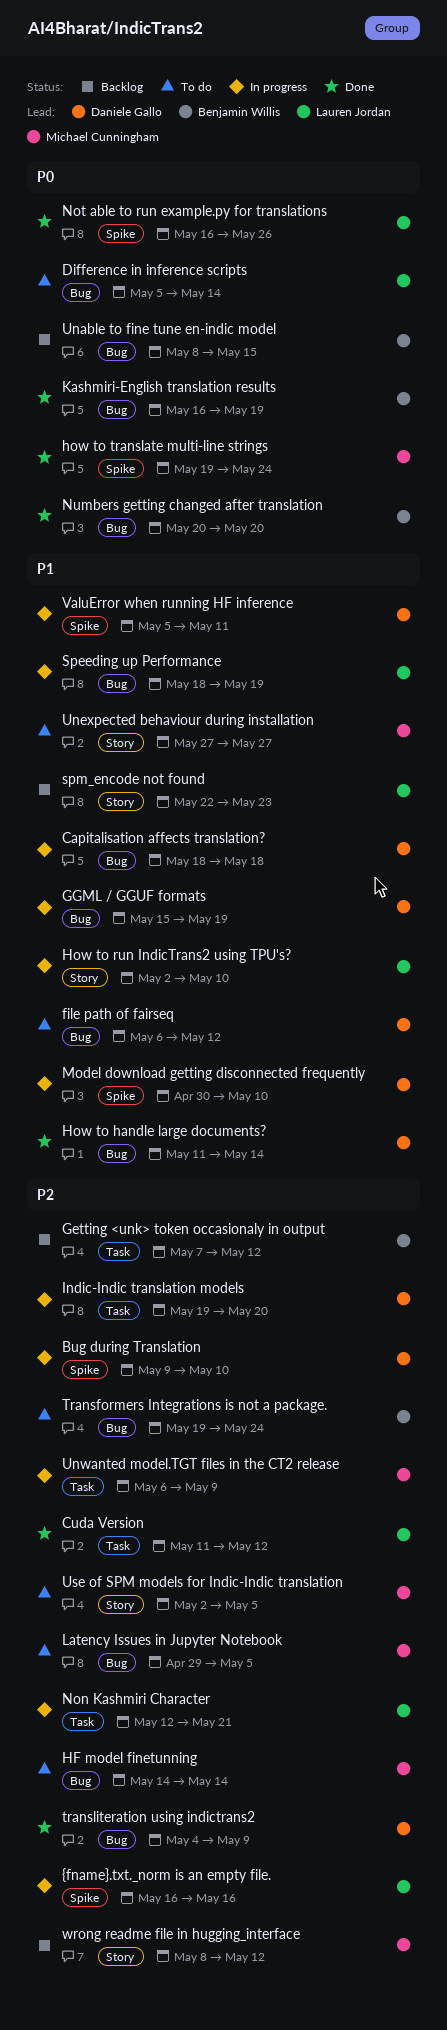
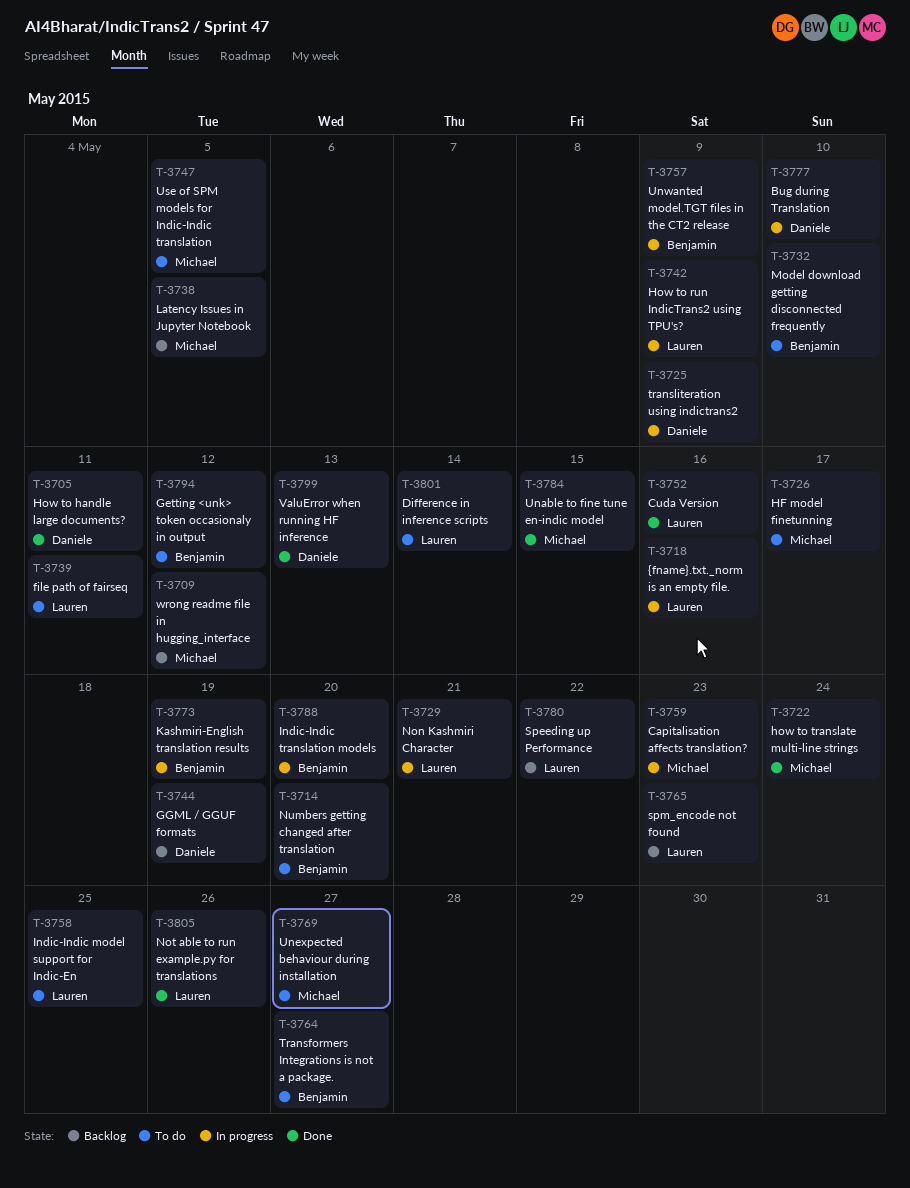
Capitalisation affects translation?, owner: Daniele Gallo -> Michael Cunningham
Capitalisation affects translation?, due: May 18 -> May 23
Cuda Version, due: May 12 -> May 16
file path of fairseq, owner: Daniele Gallo -> Lauren Jordan
file path of fairseq, due: May 12 -> May 11
Getting <unk> token occasionaly in output, status: Backlog -> To do
GGML / GGUF formats, status: In progress -> Backlog
HF model finetunning, due: May 14 -> May 17
How to handle large documents?, due: May 14 -> May 11
How to run IndicTrans2 using TPU's?, due: May 10 -> May 9
Indic-Indic model support for Indic-En: none -> present
Indic-Indic translation models, owner: Daniele Gallo -> Benjamin Willis
Kashmiri-English translation results, status: Done -> In progress
Latency Issues in Jupyter Notebook, status: To do -> Backlog
Model download getting disconnected frequently, status: In progress -> To do
Model download getting disconnected frequently, owner: Daniele Gallo -> Benjamin Willis
Numbers getting changed after translation, status: Done -> To do
Speeding up Performance, status: In progress -> Backlog
Speeding up Performance, due: May 19 -> May 22
Transformers Integrations is not a package., due: May 24 -> May 27
transliteration using indictrans2, status: Done -> In progress
Unable to fine tune en-indic model, status: Backlog -> Done
Unable to fine tune en-indic model, owner: Benjamin Willis -> Michael Cunningham
Unwanted model.TGT files in the CT2 release, owner: Michael Cunningham -> Benjamin Willis
ValuError when running HF inference, status: In progress -> Done
ValuError when running HF inference, due: May 11 -> May 13

